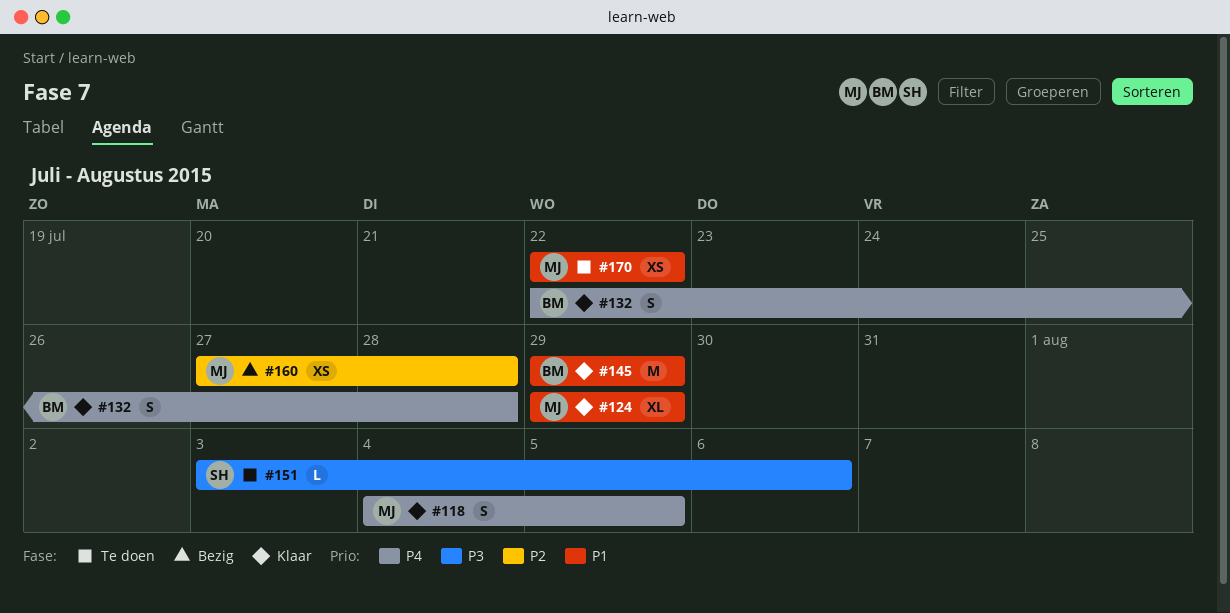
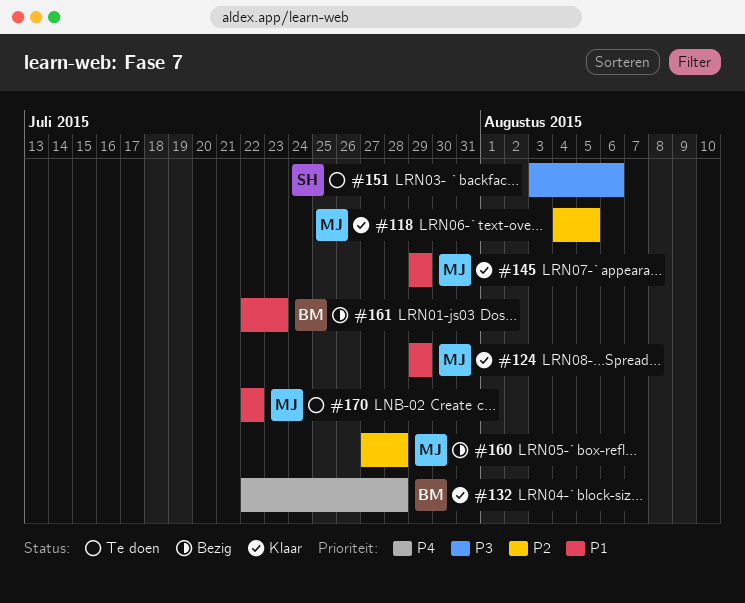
#118, priority: P4 -> P2
#145, owner: BM -> MJ
#161: none -> present

